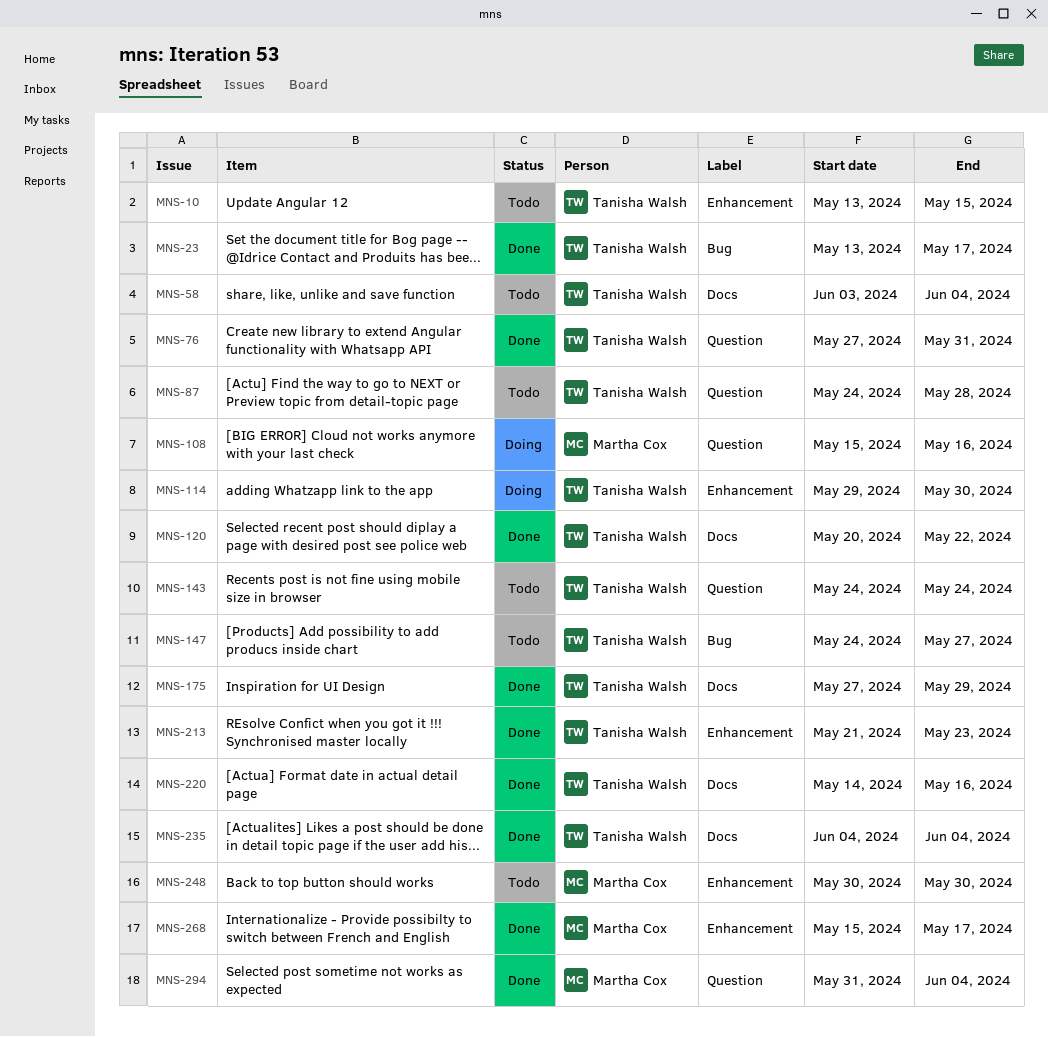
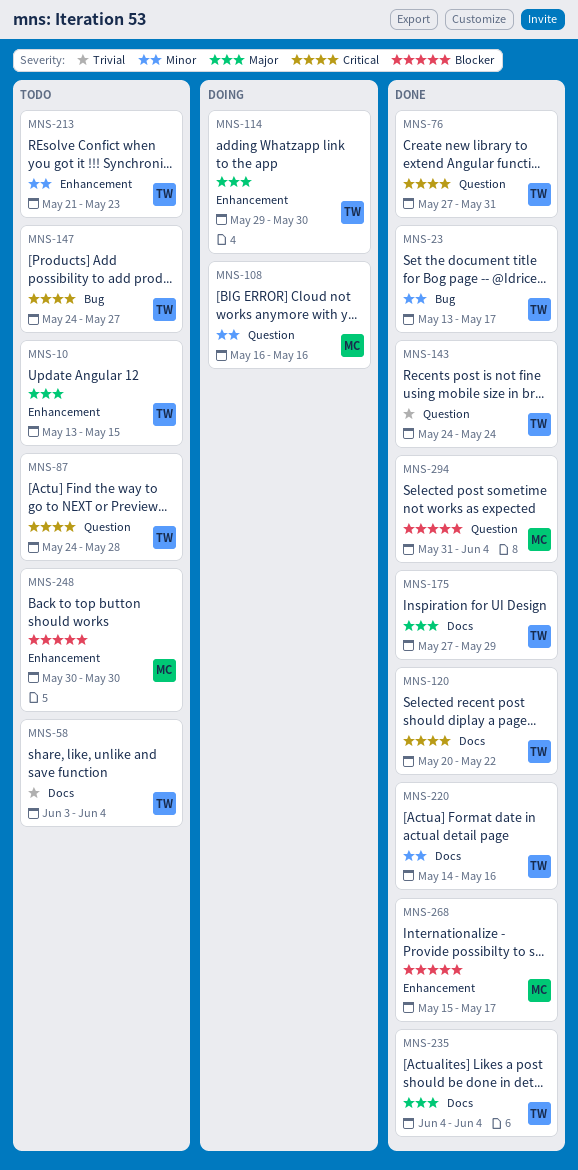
MNS-108, start: May 15 -> May 16
MNS-143, status: Todo -> Done
MNS-213, status: Done -> Todo

